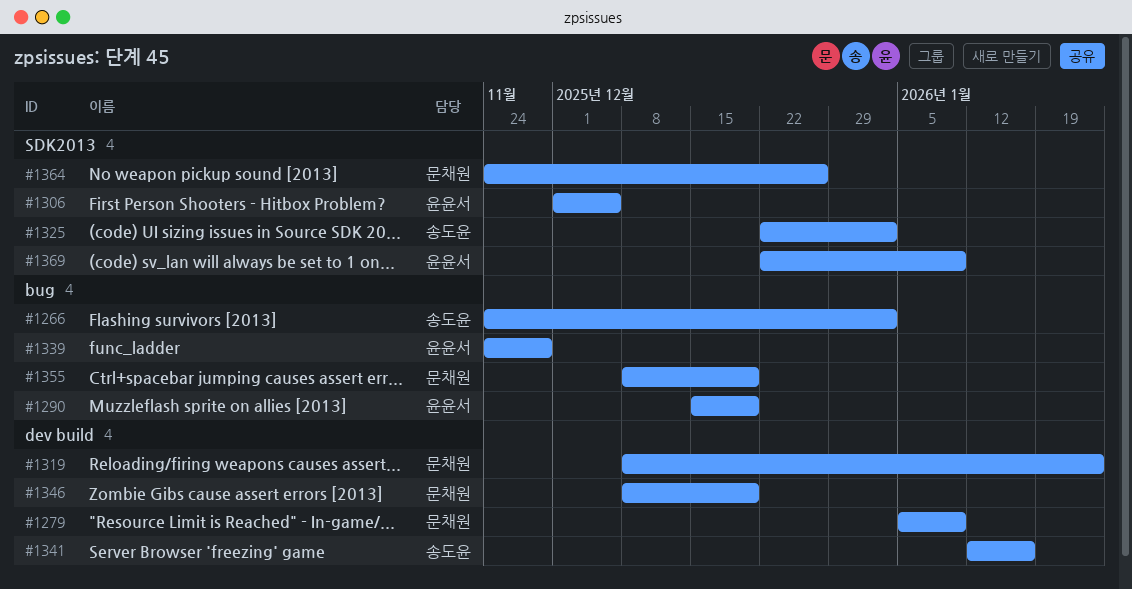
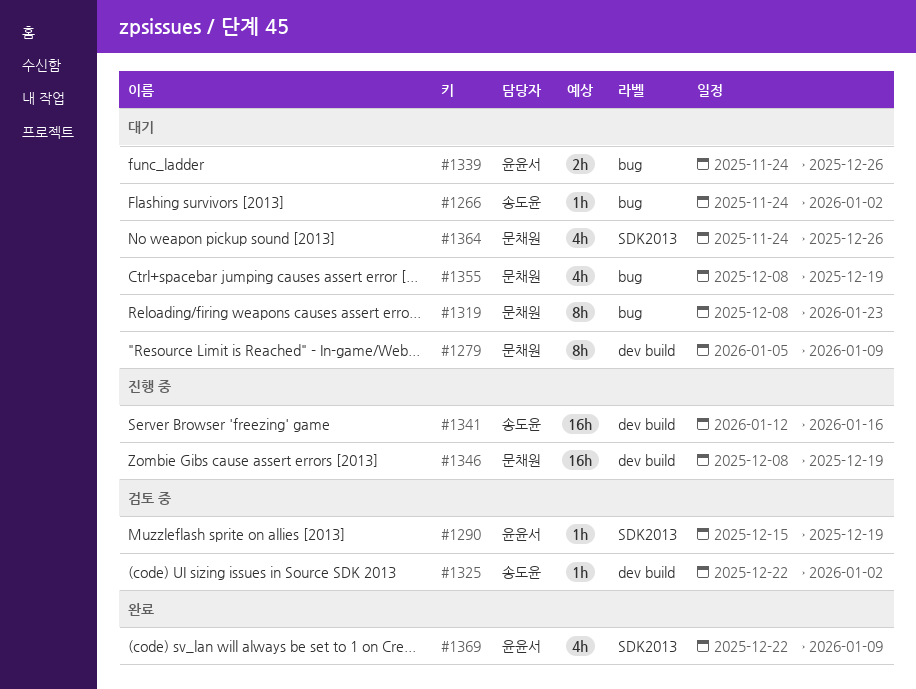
#1290, label: bug -> SDK2013
#1306: present -> none
#1319, label: dev build -> bug
#1325, label: SDK2013 -> dev build
#1339, due: Nov 28 -> Dec 26

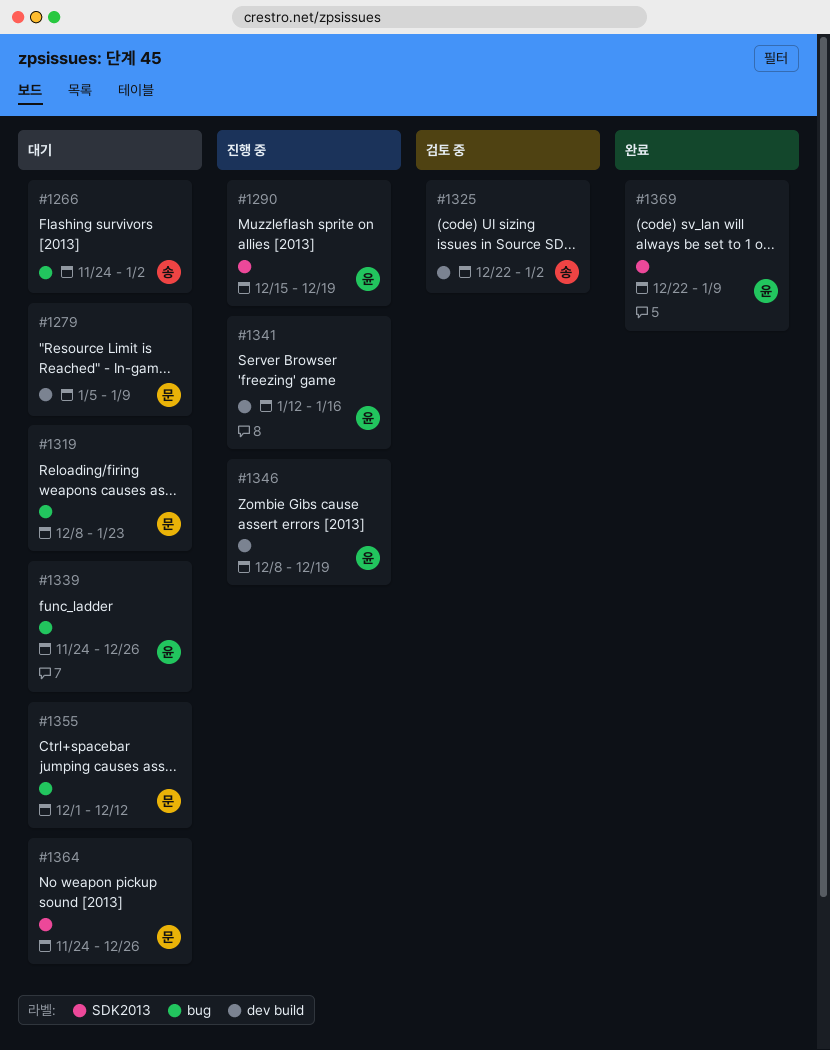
#1290, status: 검토 중 -> 진행 중
#1341, owner: 송도윤 -> 윤윤서
#1346, owner: 문채원 -> 윤윤서
#1355, start: Dec 8 -> Dec 1
#1355, due: Dec 19 -> Dec 12

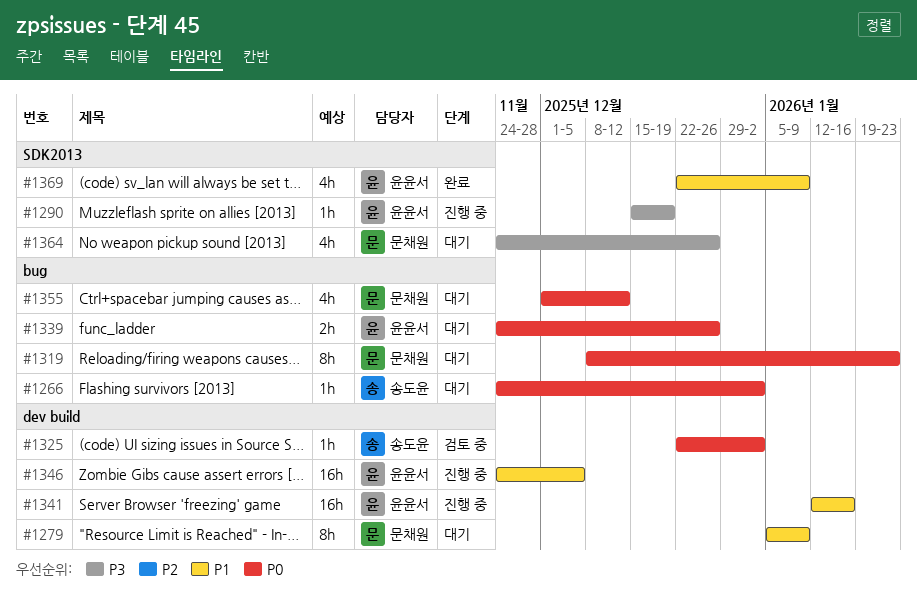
#1346, start: Dec 8 -> Nov 24
#1346, due: Dec 19 -> Dec 5

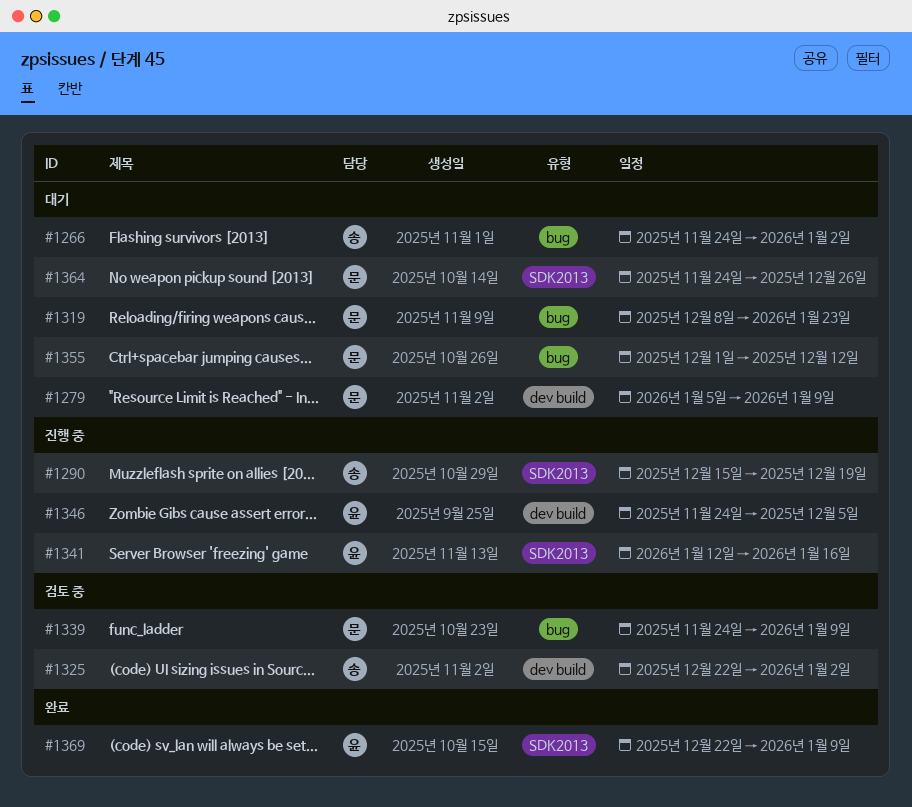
#1290, owner: 윤윤서 -> 송도윤
#1339, status: 대기 -> 검토 중
#1339, owner: 윤윤서 -> 문채원
#1339, due: Dec 26 -> Jan 9
#1341, label: dev build -> SDK2013

